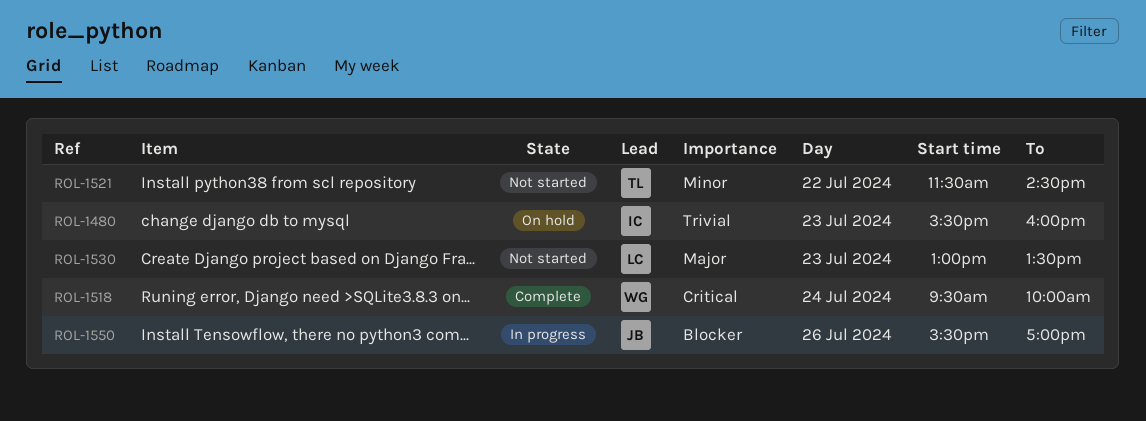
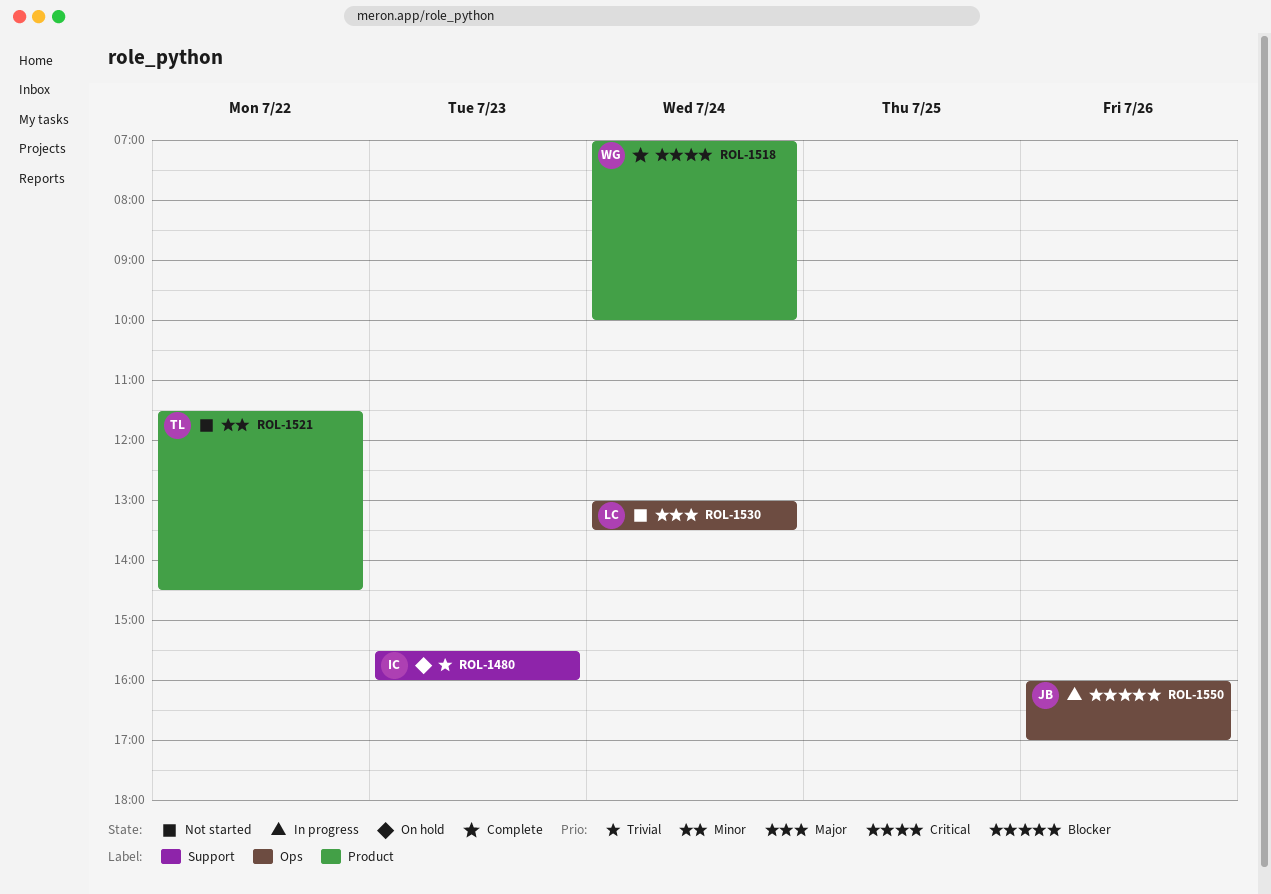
ROL-1518, begins: 09:30 -> 07:00
ROL-1530, day: Jul 23 -> Jul 24
ROL-1550, begins: 15:30 -> 16:00

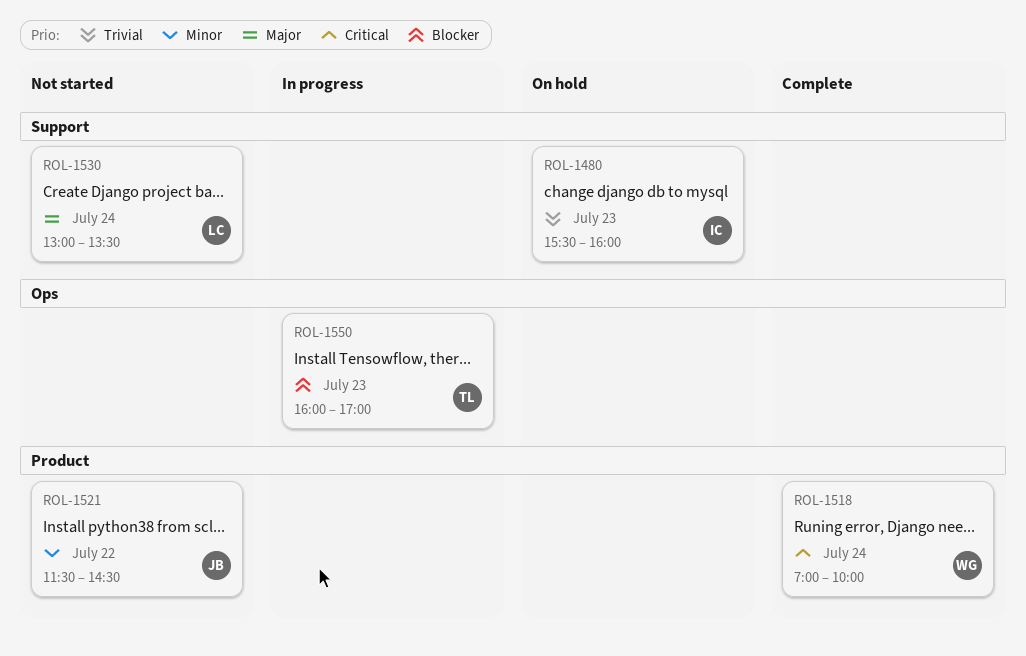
ROL-1521, owner: TL -> JB
ROL-1530, label: Ops -> Support
ROL-1550, owner: JB -> TL
ROL-1550, day: Jul 26 -> Jul 23

